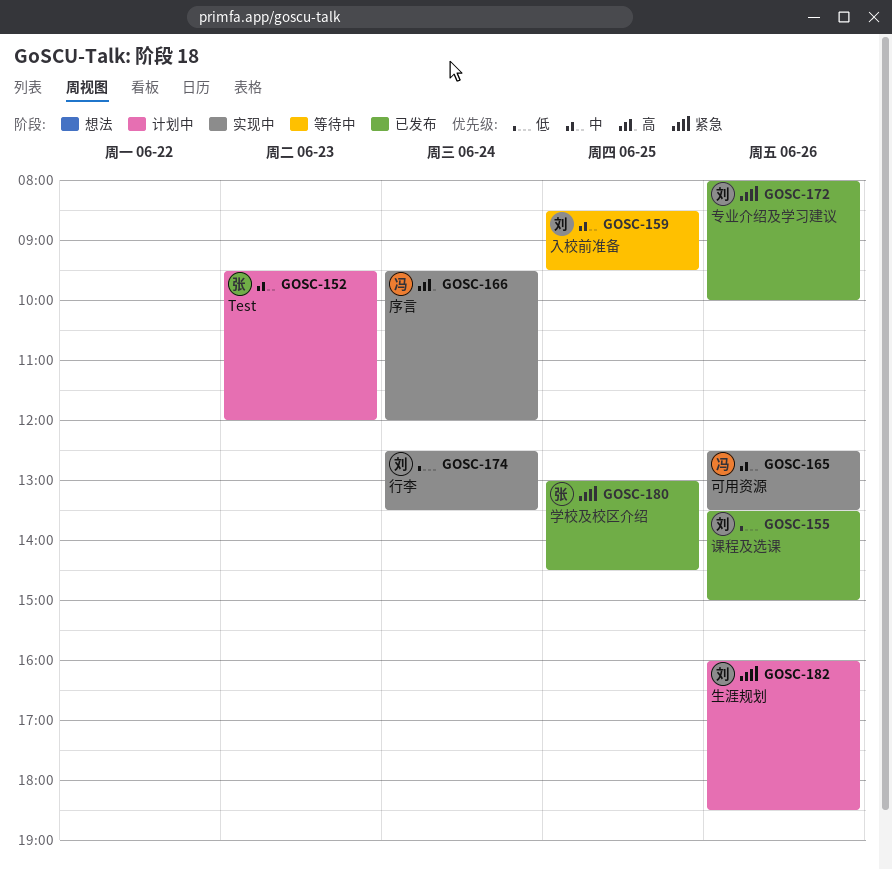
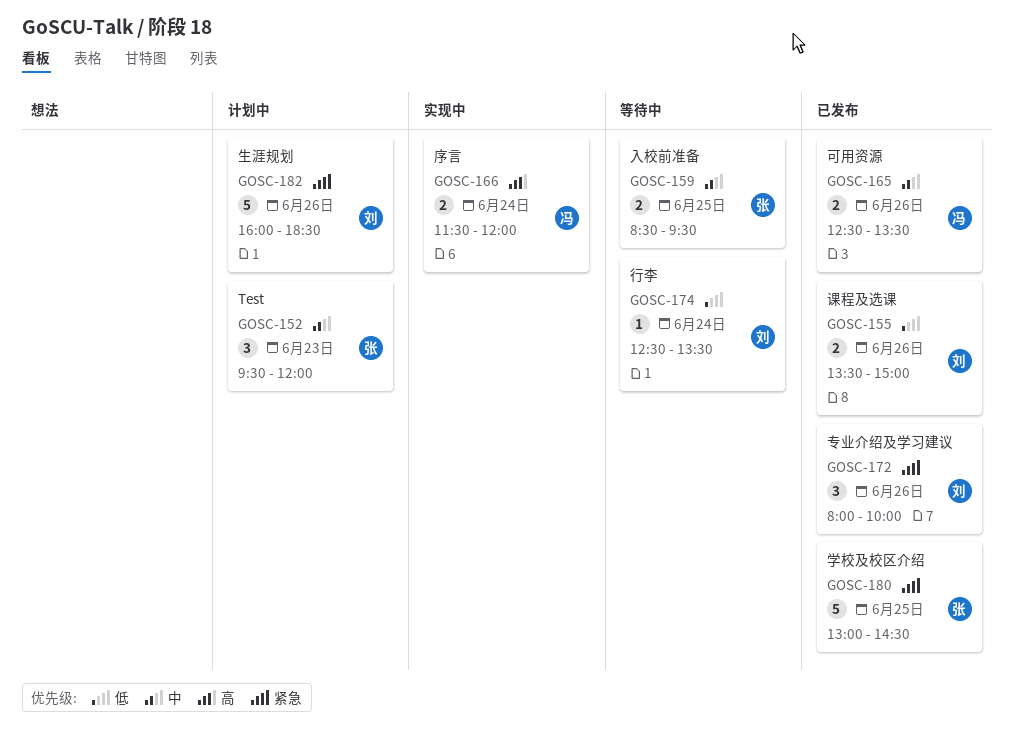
GOSC-159, owner: 刘 -> 张
GOSC-165, status: 实现中 -> 已发布
GOSC-166, begins: 09:30 -> 11:30
GOSC-174, status: 实现中 -> 等待中

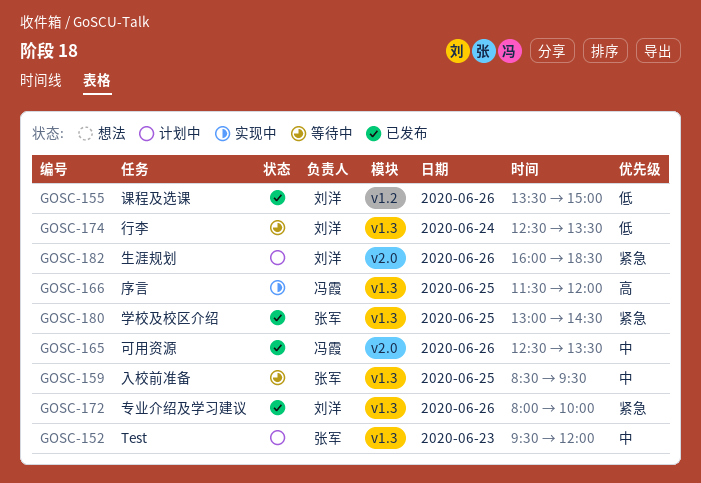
GOSC-166, day: Jun 24 -> Jun 25

